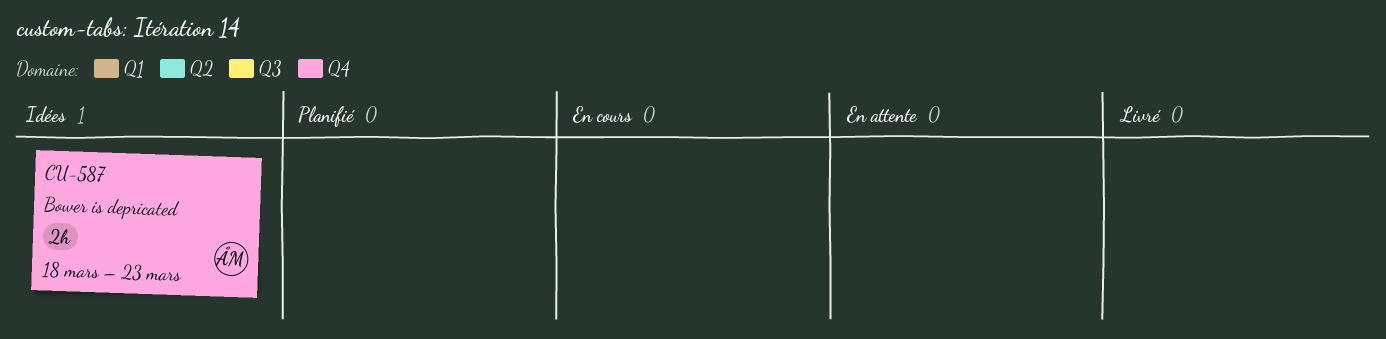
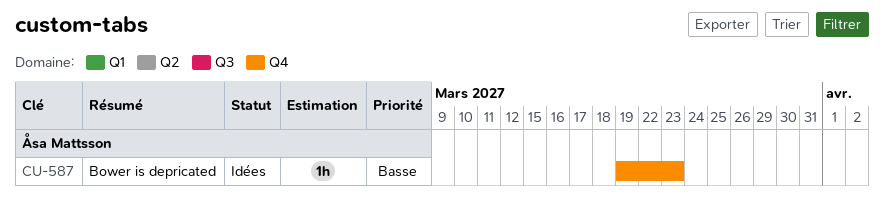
CU-587, estimate: 2h -> 1h
CU-587, start: Mar 18 -> Mar 19

